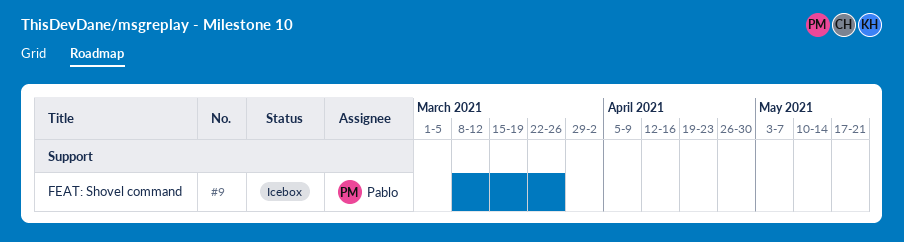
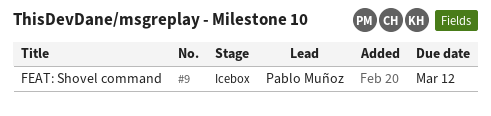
#9, due: Mar 26 -> Mar 12

